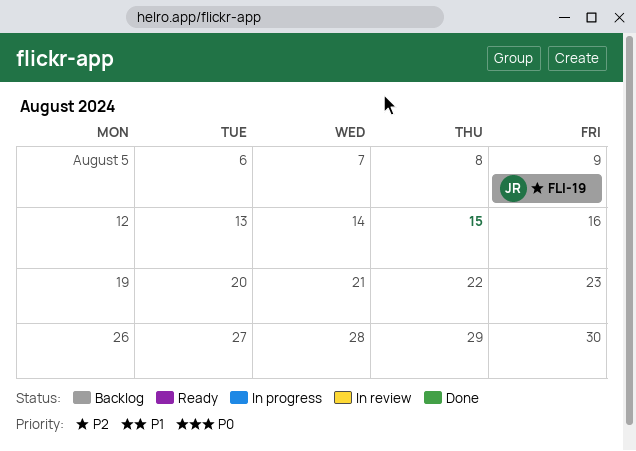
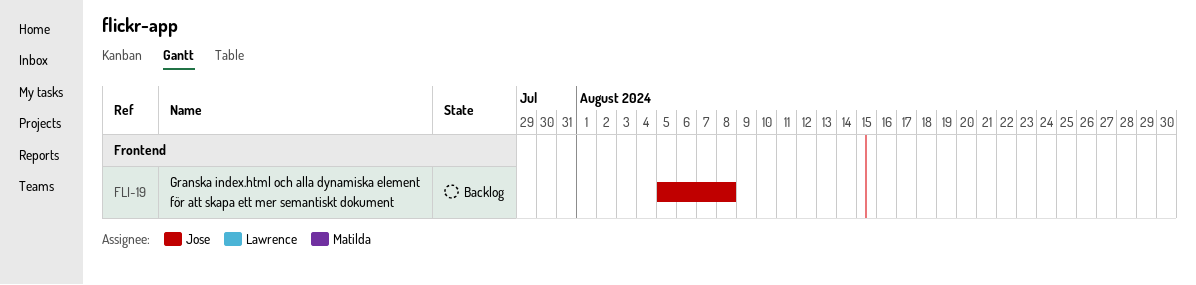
FLI-19, start: Aug 9 -> Aug 5
FLI-19, due: Aug 9 -> Aug 8

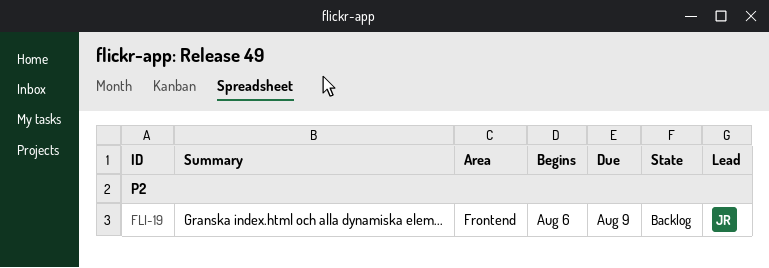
FLI-19, start: Aug 5 -> Aug 6
FLI-19, due: Aug 8 -> Aug 9

